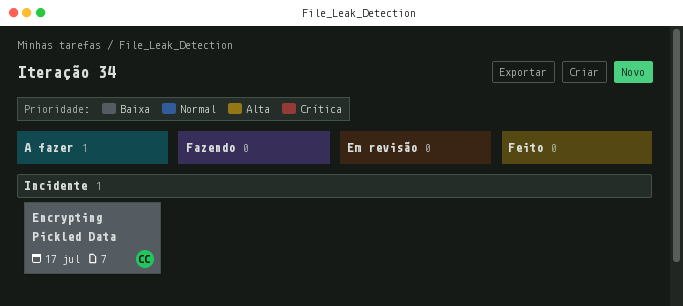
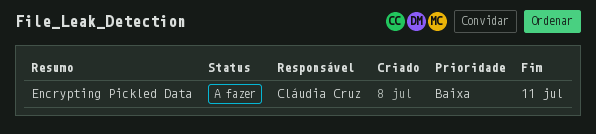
Encrypting Pickled Data, due: Jul 17 -> Jul 11

